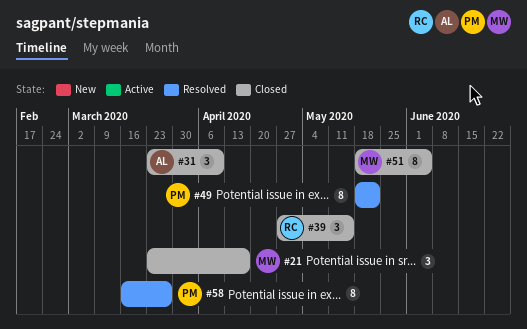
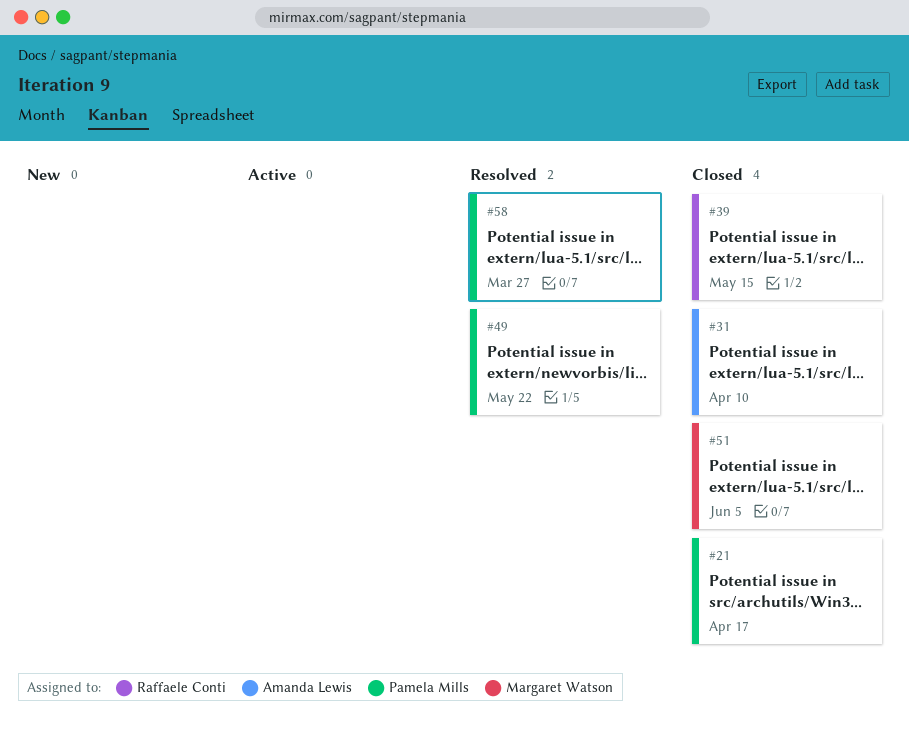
#21, owner: Margaret Watson -> Pamela Mills

